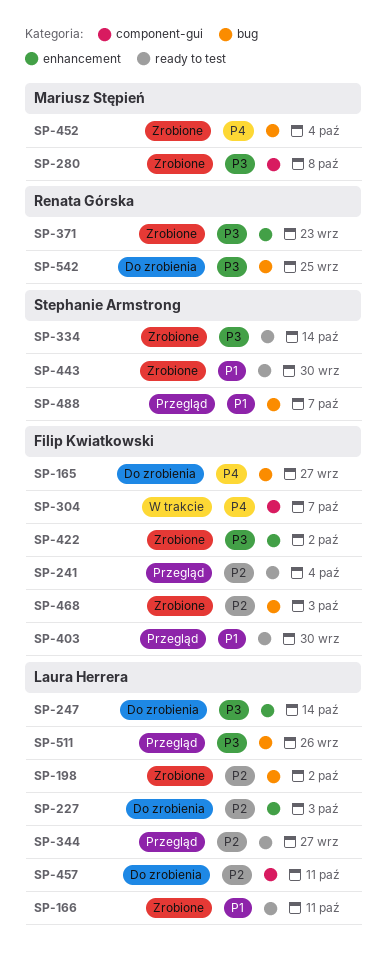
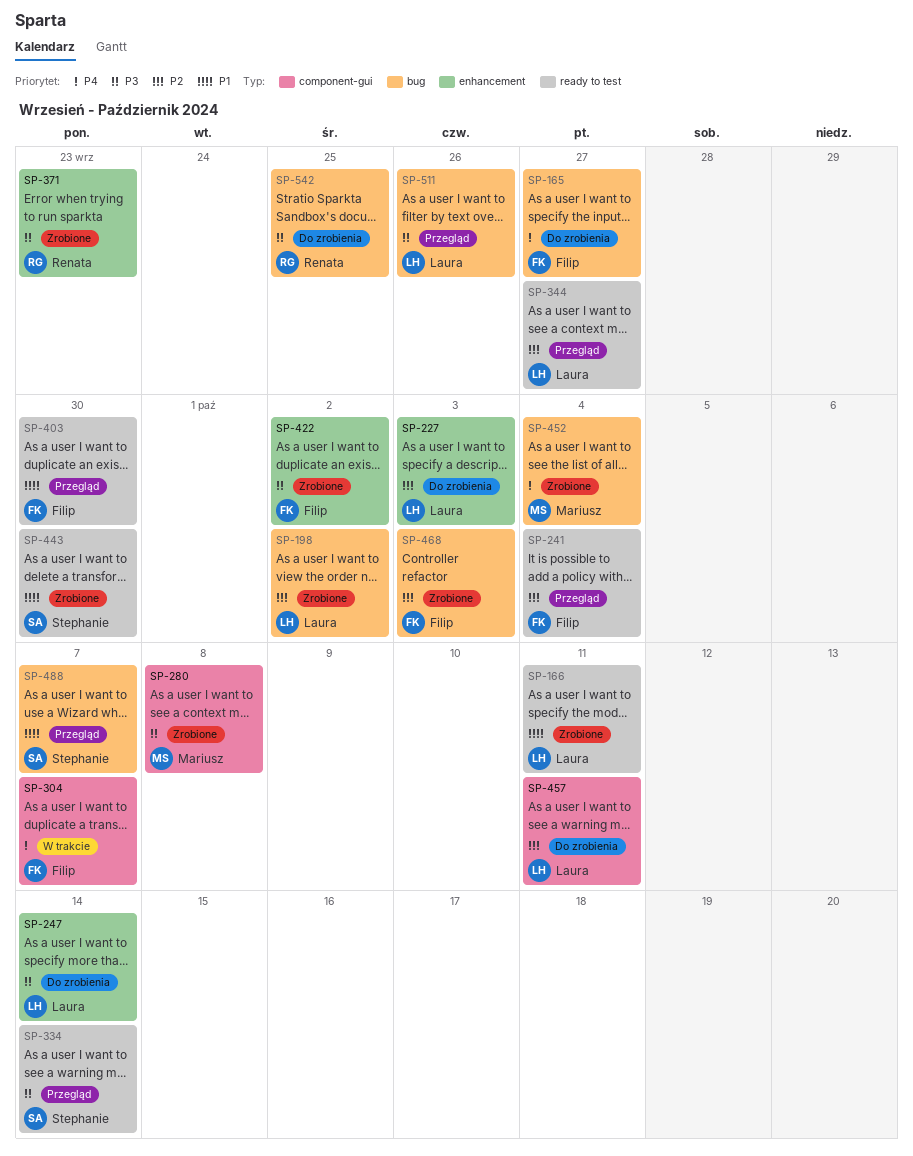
SP-334, status: Zrobione -> Przegląd

